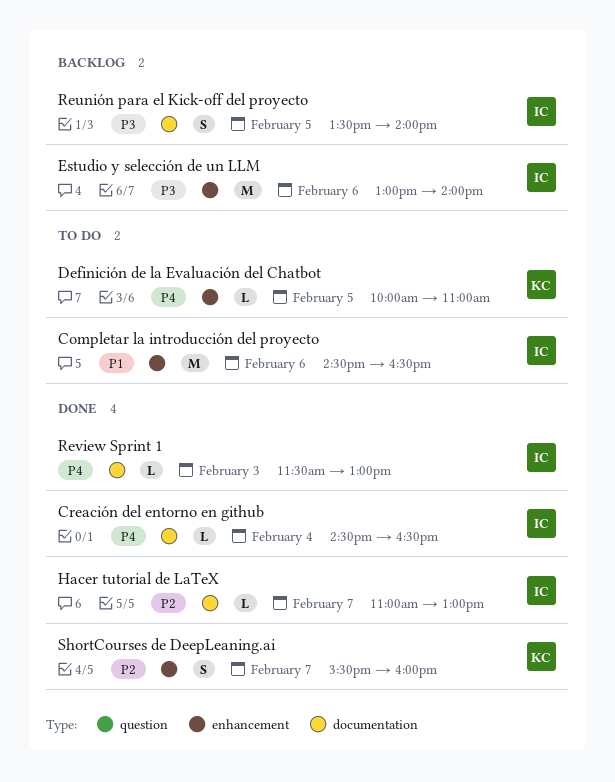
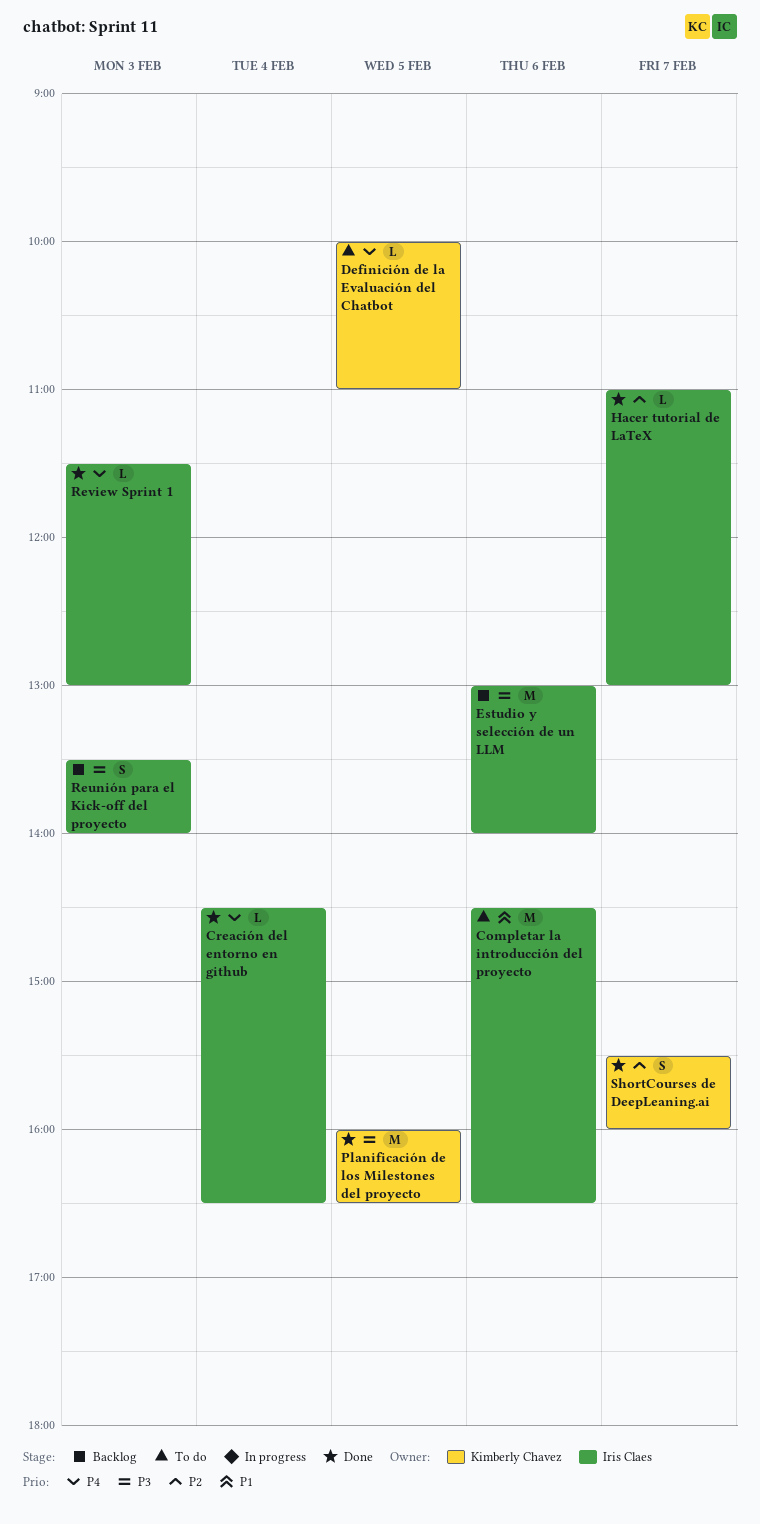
Planificación de los Milestones del proyecto: none -> present
Reunión para el Kick-off del proyecto, day: Feb 5 -> Feb 3

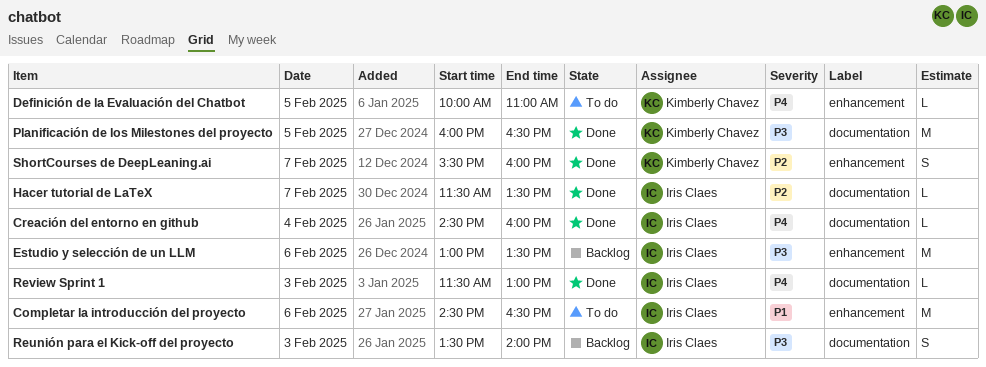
Creación del entorno en github, ends: 16:30 -> 16:00
Estudio y selección de un LLM, ends: 14:00 -> 13:30
Hacer tutorial de LaTeX, begins: 11:00 -> 11:30
Hacer tutorial de LaTeX, ends: 13:00 -> 13:30

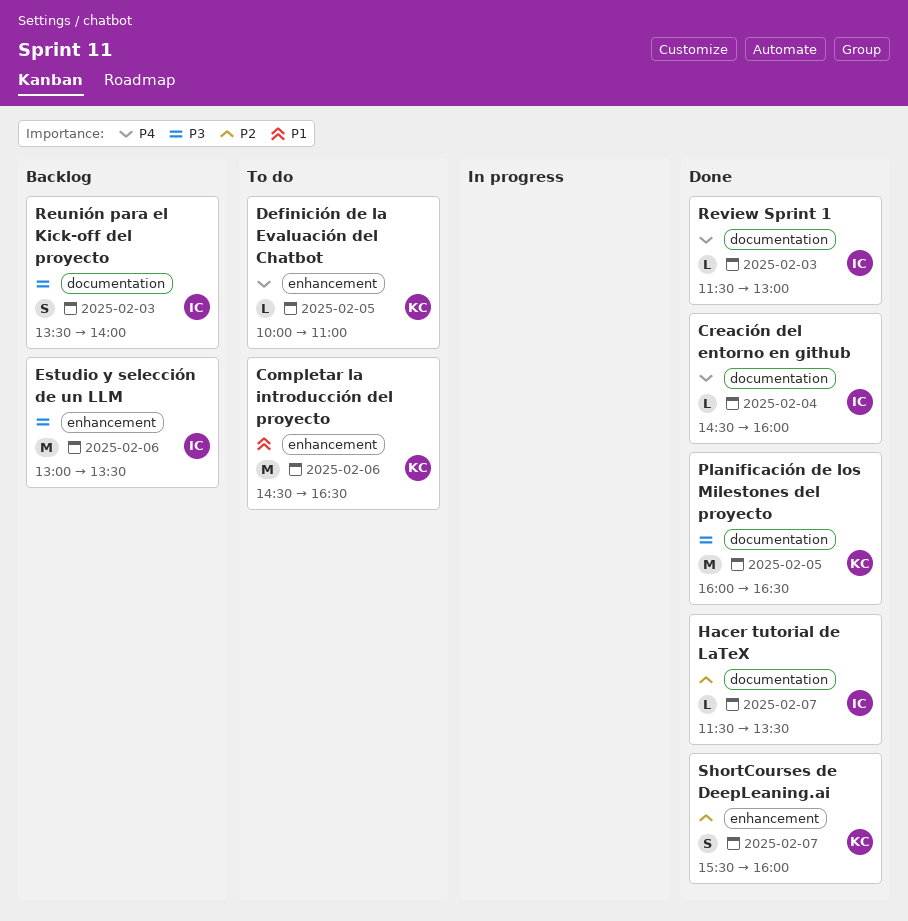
Completar la introducción del proyecto, owner: Iris Claes -> Kimberly Chavez

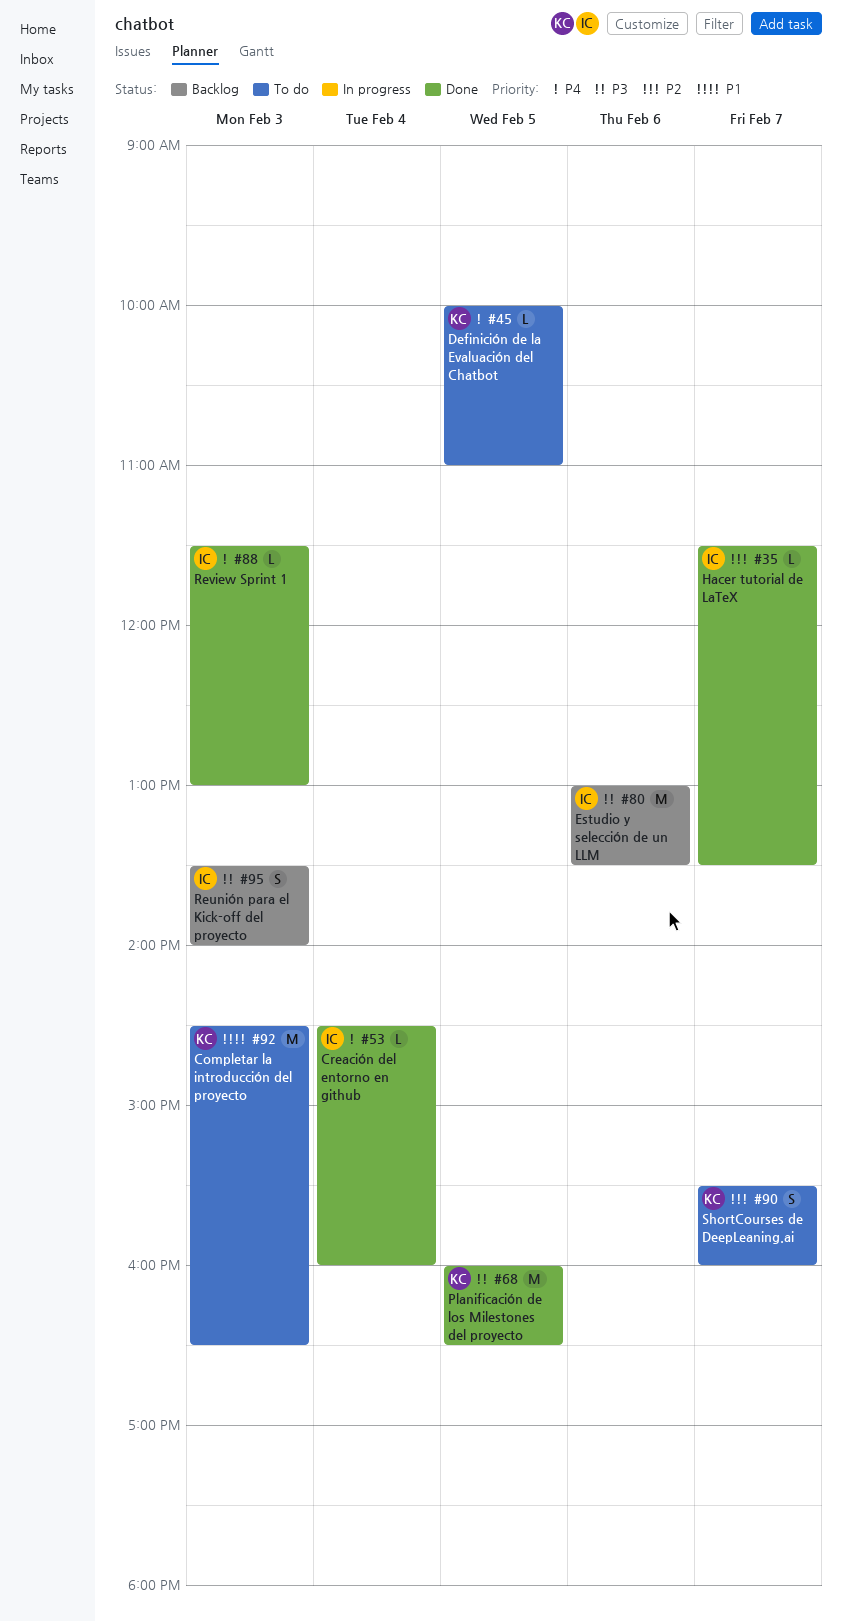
Completar la introducción del proyecto, day: Feb 6 -> Feb 3
ShortCourses de DeepLeaning.ai, status: Done -> To do

